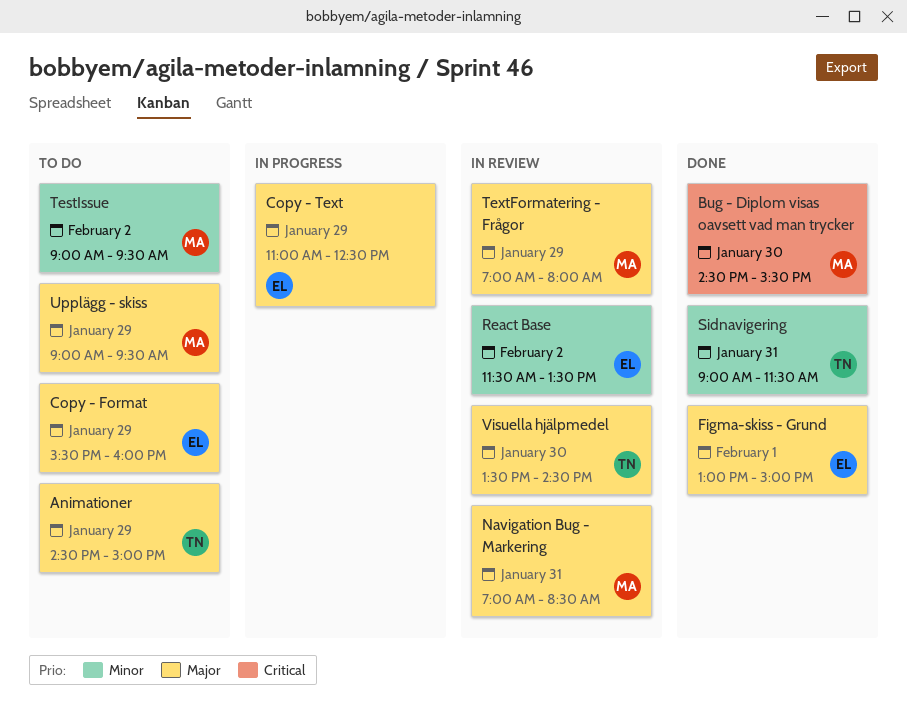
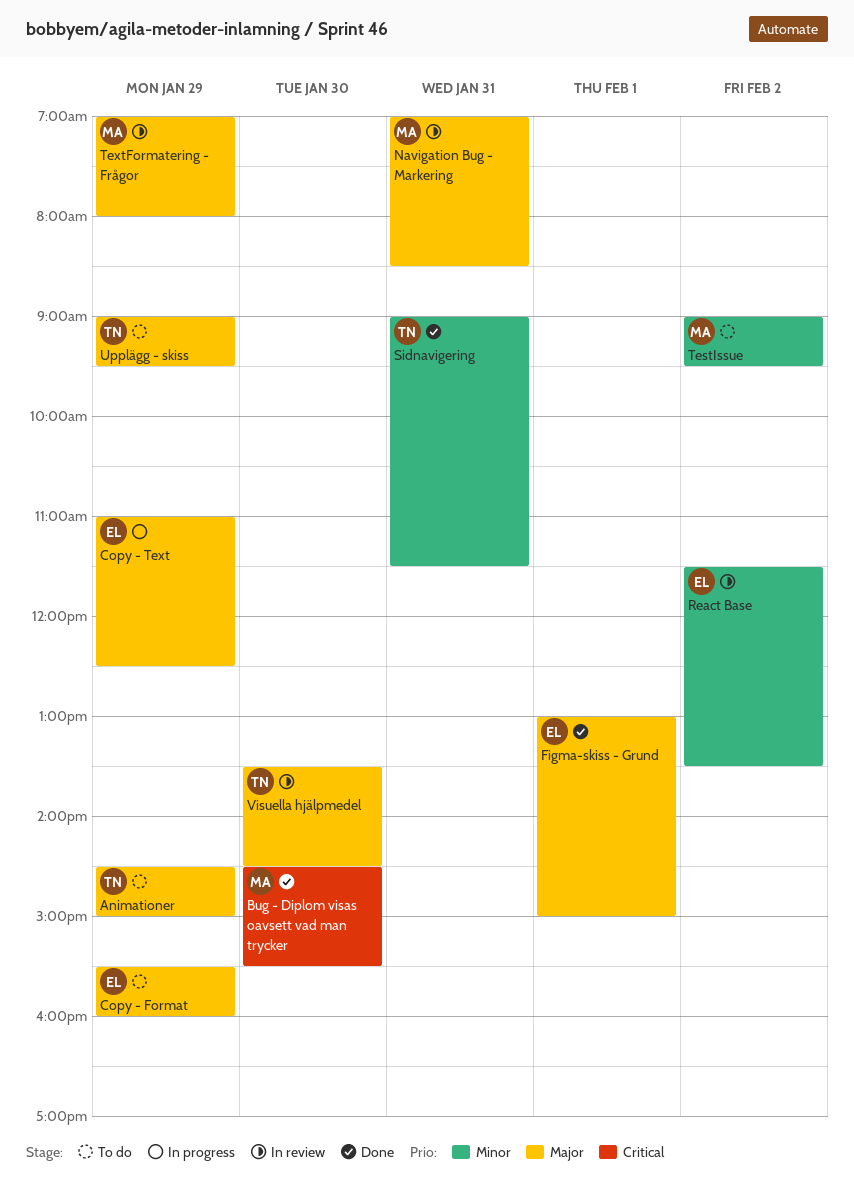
Upplägg - skiss, owner: MA -> TN

